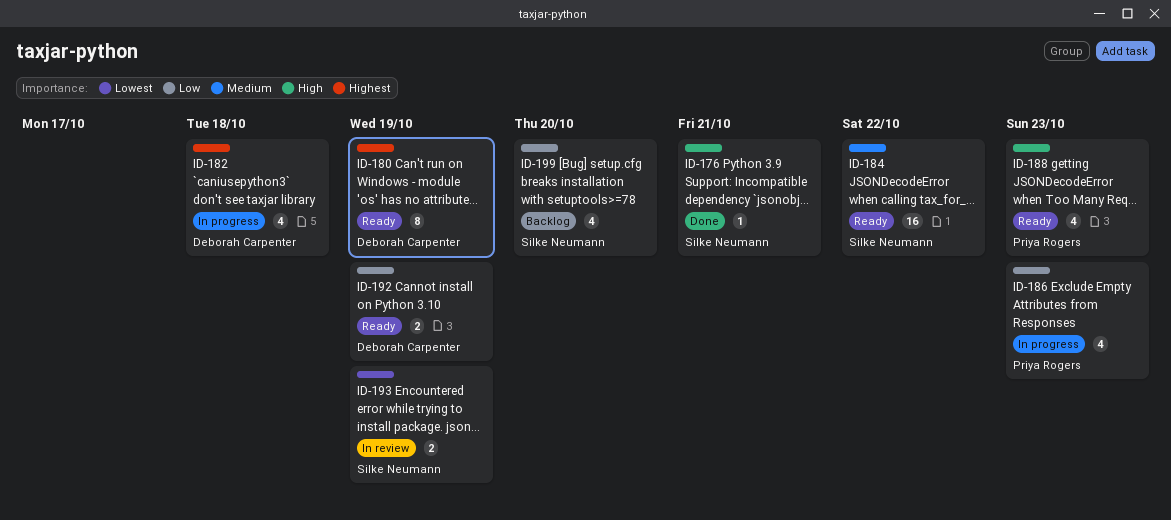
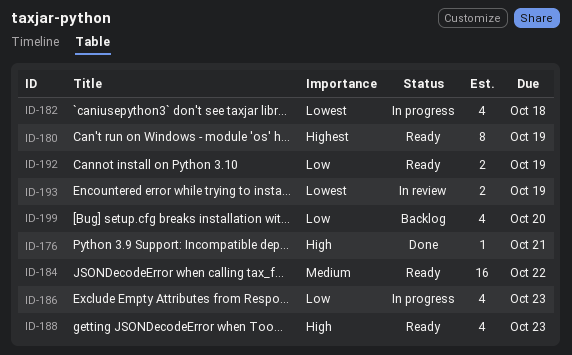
ID-182, priority: Highest -> Lowest

